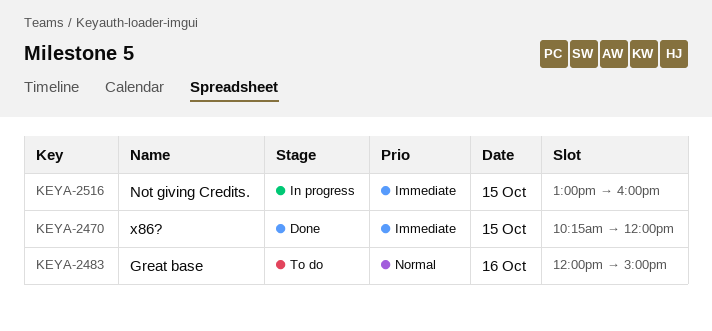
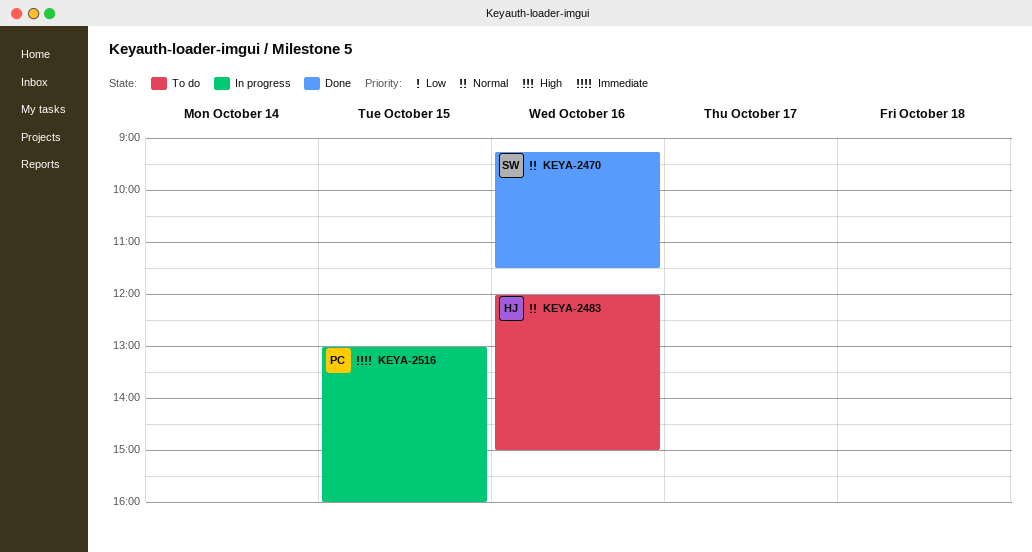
KEYA-2470, priority: Immediate -> Normal
KEYA-2470, day: Oct 15 -> Oct 16
KEYA-2470, begins: 10:15 -> 09:15
KEYA-2470, ends: 12:00 -> 11:30

